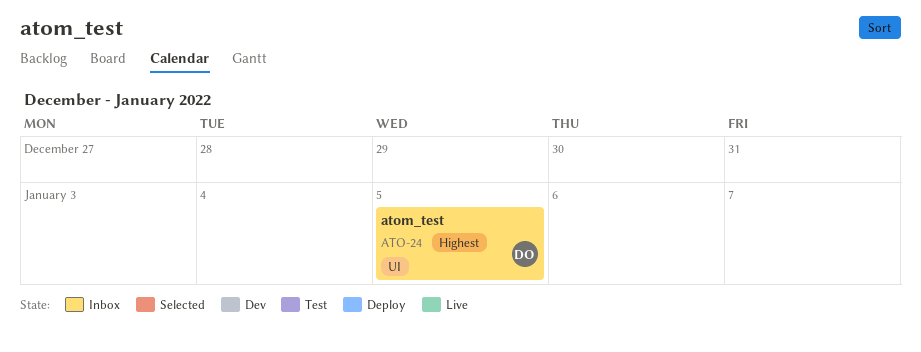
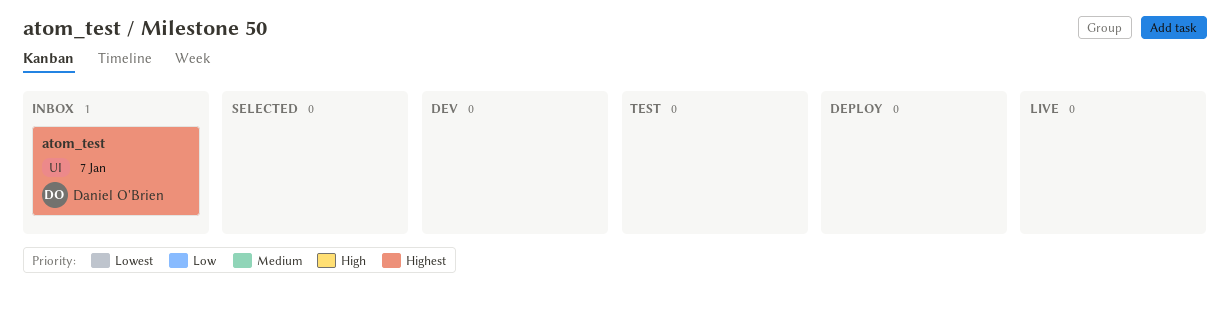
atom_test, due: Jan 5 -> Jan 7

